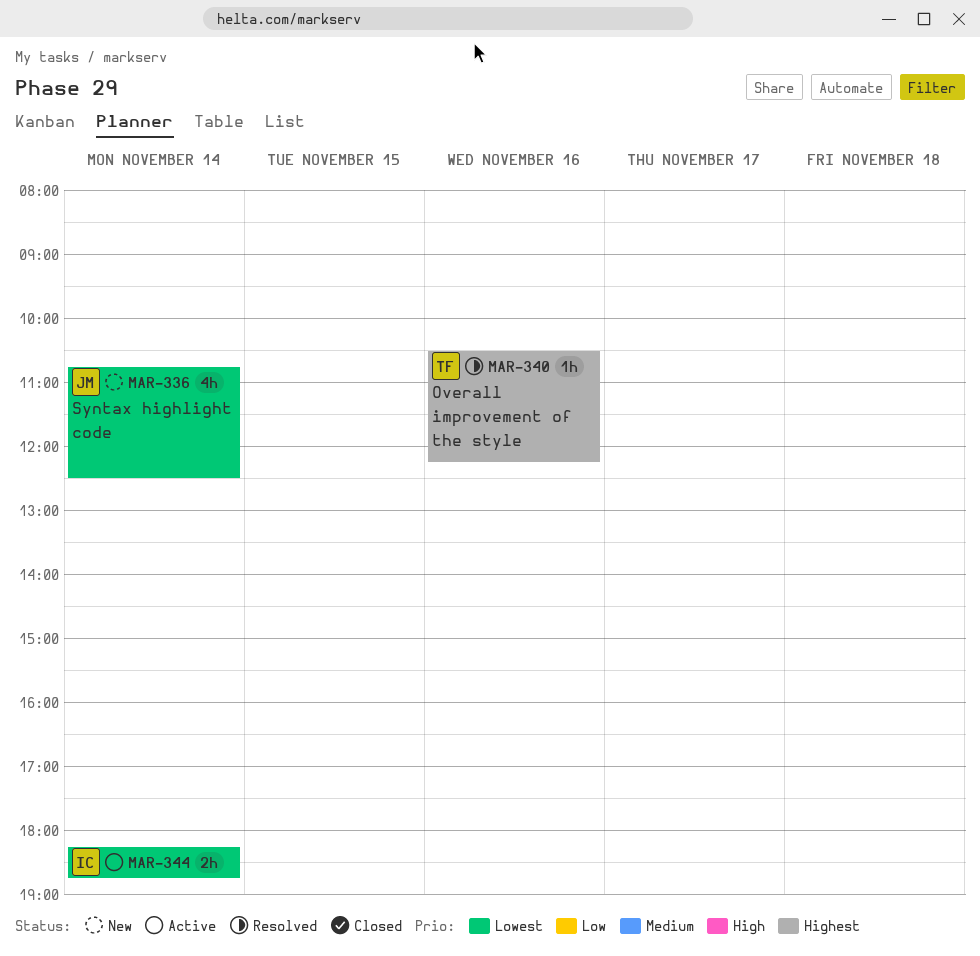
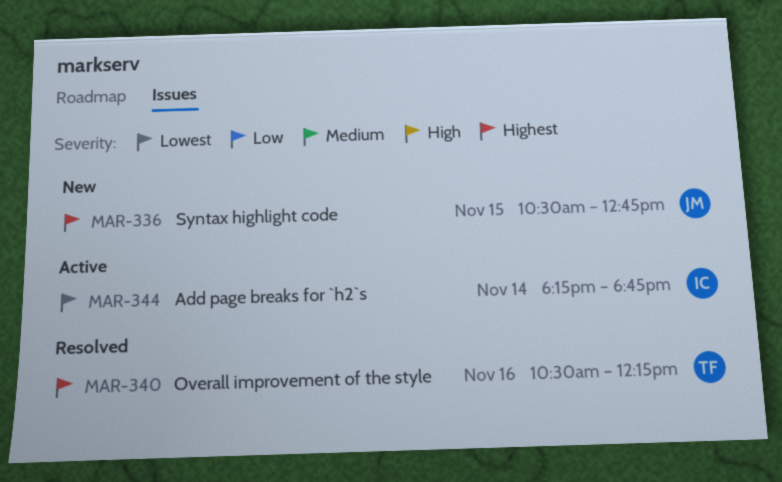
MAR-336, priority: Lowest -> Highest
MAR-336, day: Nov 14 -> Nov 15
MAR-336, begins: 10:45 -> 10:30
MAR-336, ends: 12:30 -> 12:45

